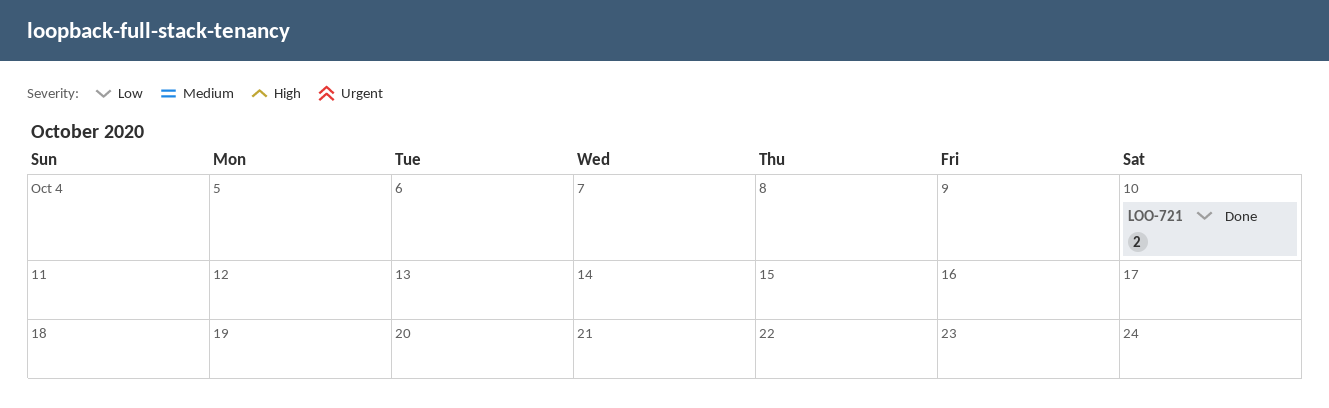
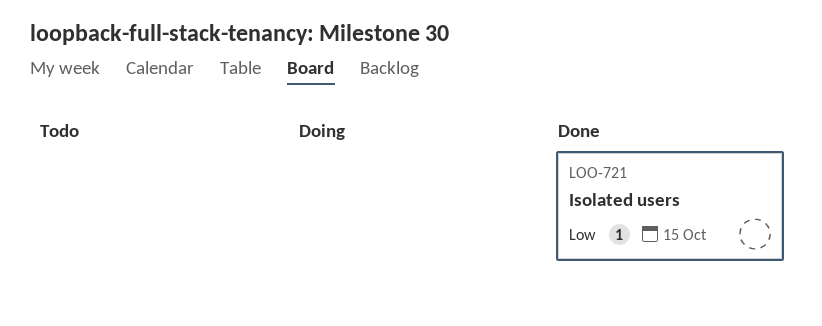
LOO-721, estimate: 2 -> 1
LOO-721, due: Oct 10 -> Oct 15

